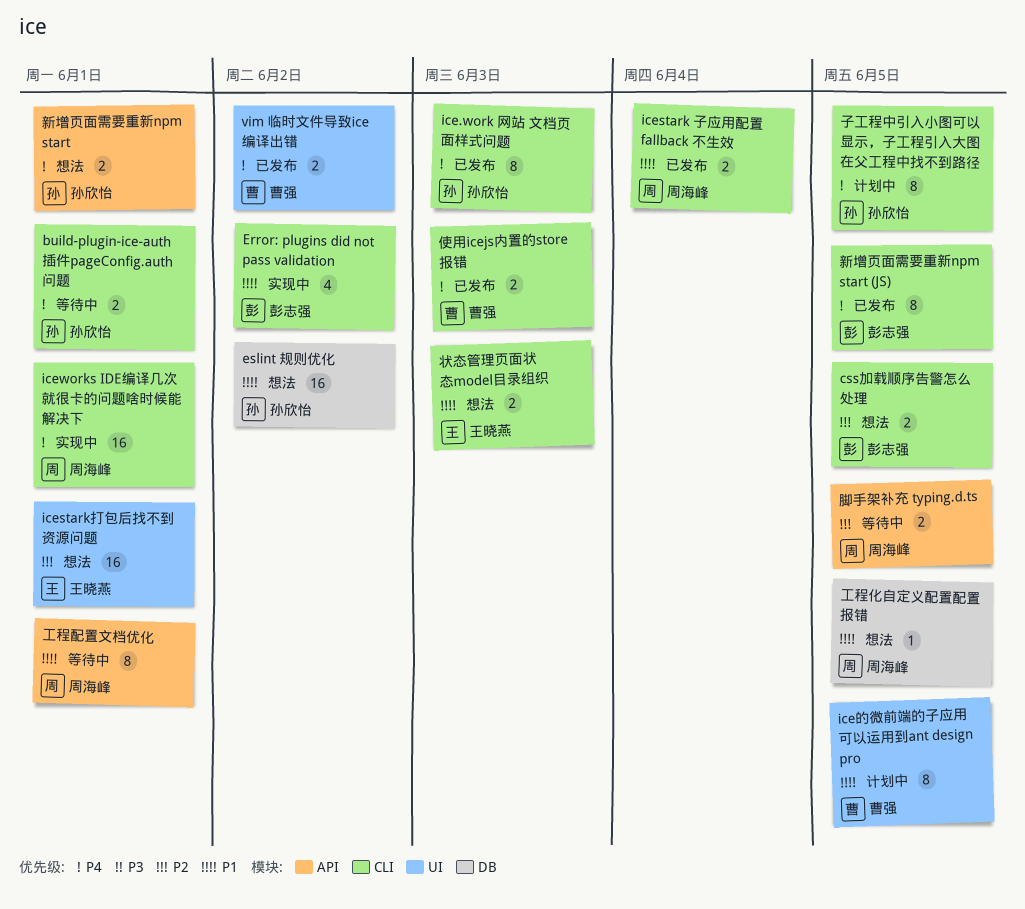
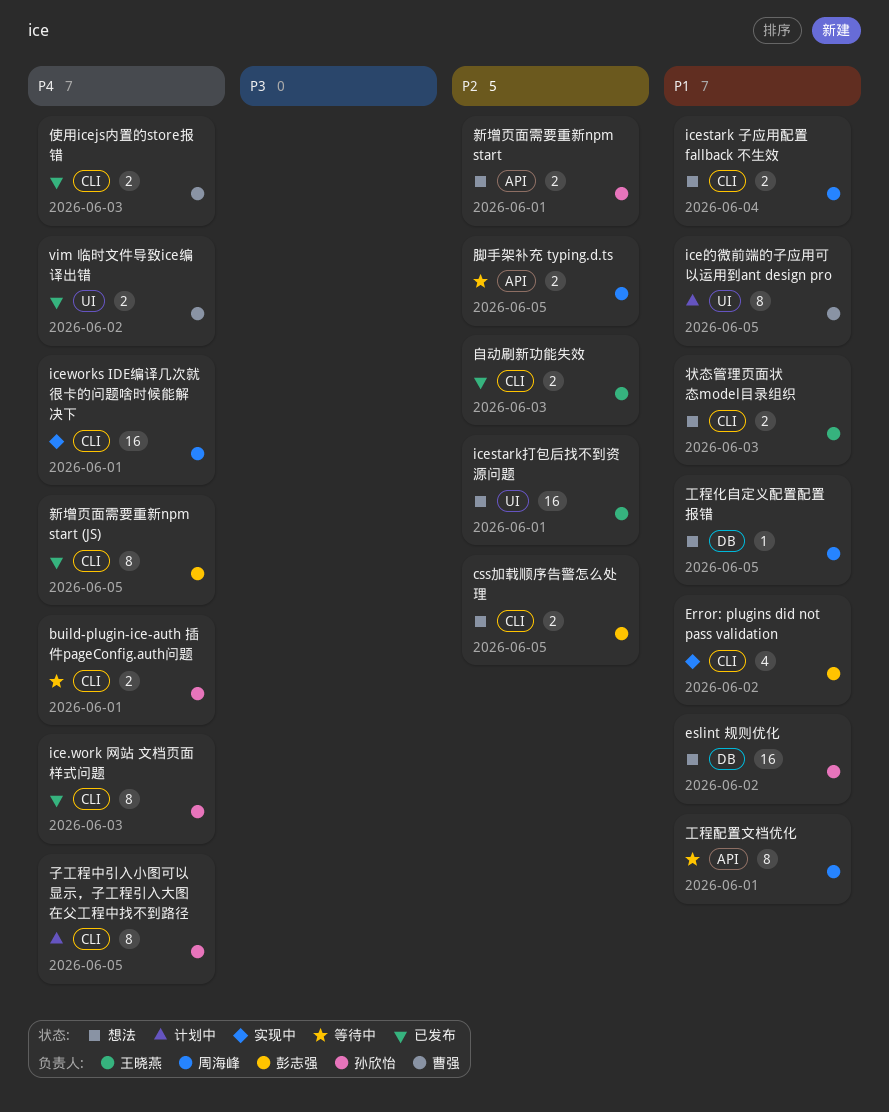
icestark 子应用配置 fallback 不生效, status: 已发布 -> 想法
新增页面需要重新npm start, priority: P4 -> P2
自动刷新功能失效: none -> present

